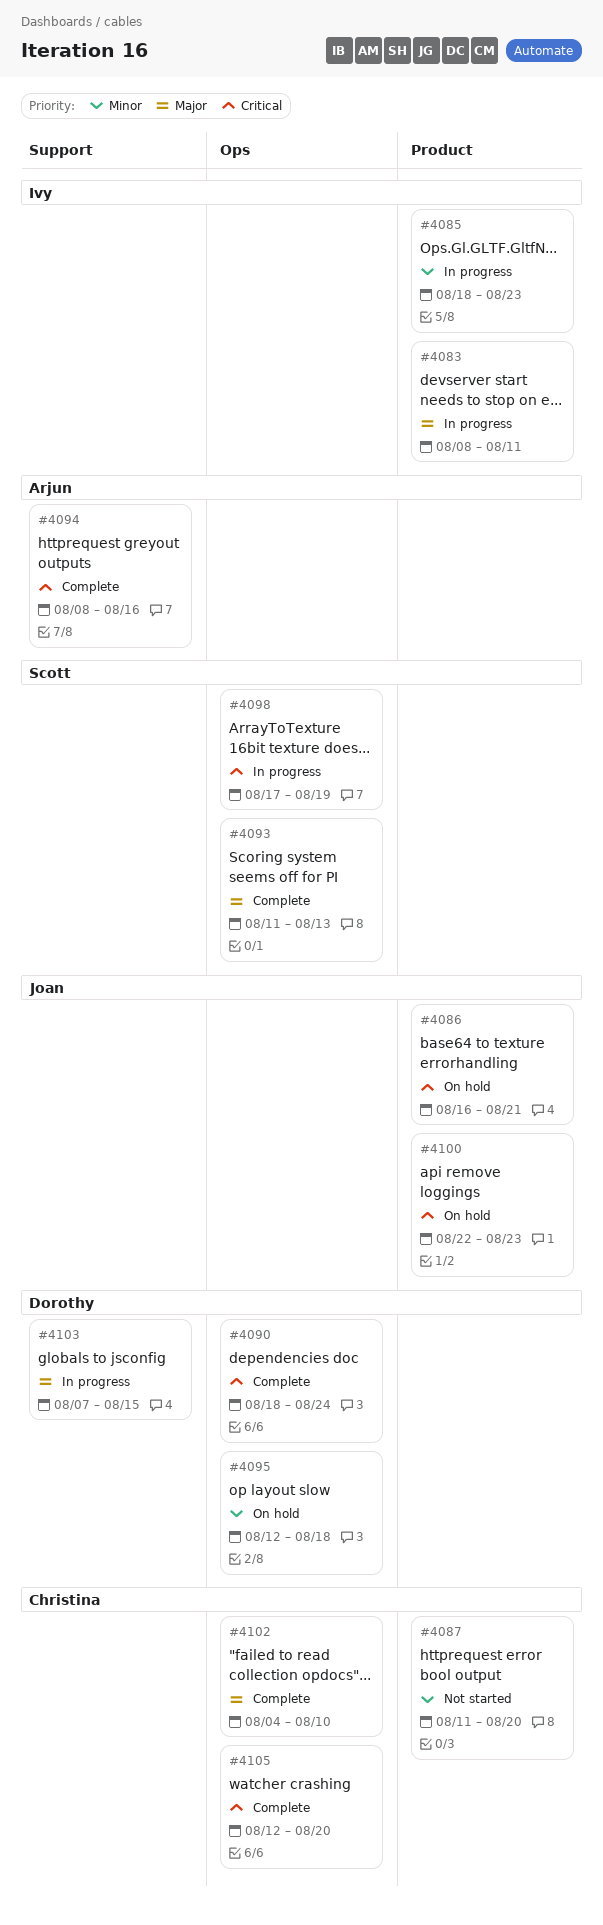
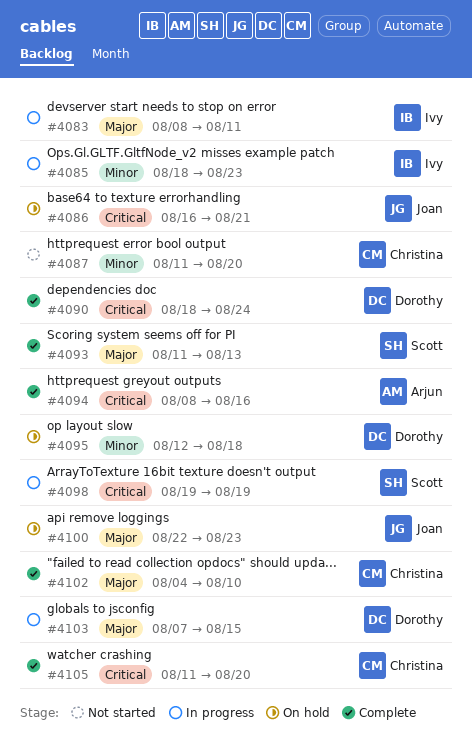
#4098, start: Aug 17 -> Aug 19
#4100, priority: Critical -> Major
#4105, start: Aug 12 -> Aug 11

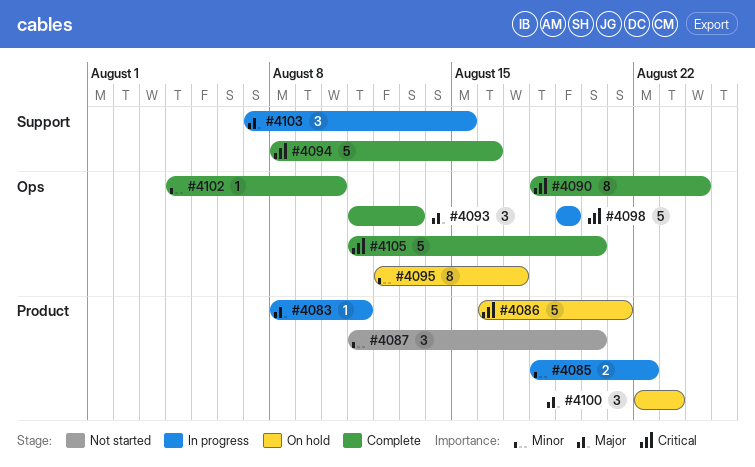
#4085, due: Aug 23 -> Aug 22
#4095, due: Aug 18 -> Aug 17
#4102, priority: Major -> Minor

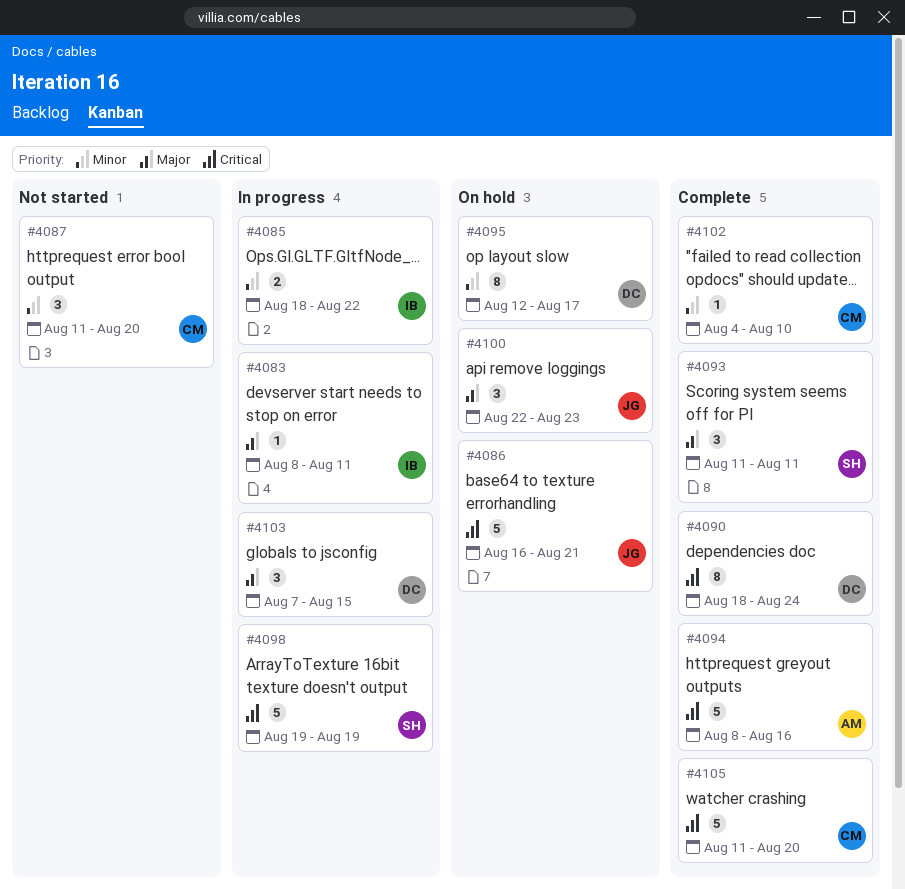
#4093, due: Aug 13 -> Aug 11

